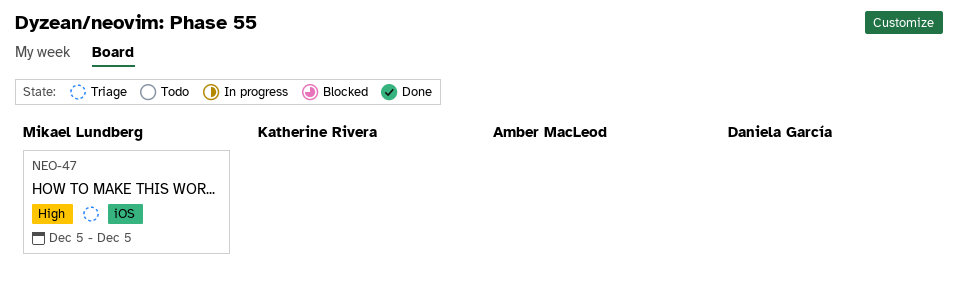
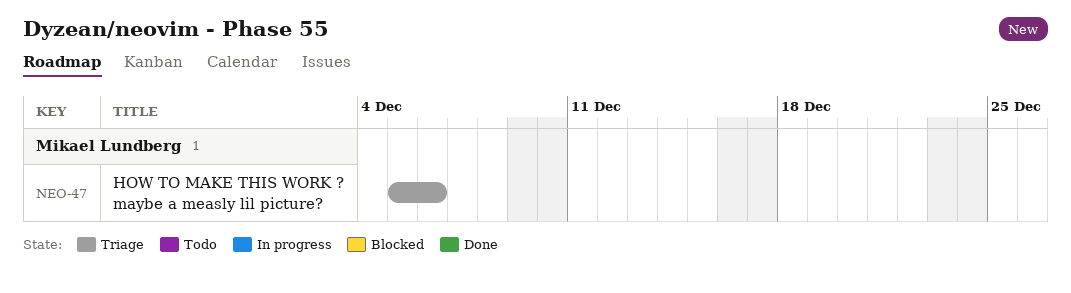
NEO-47, due: Dec 5 -> Dec 6

